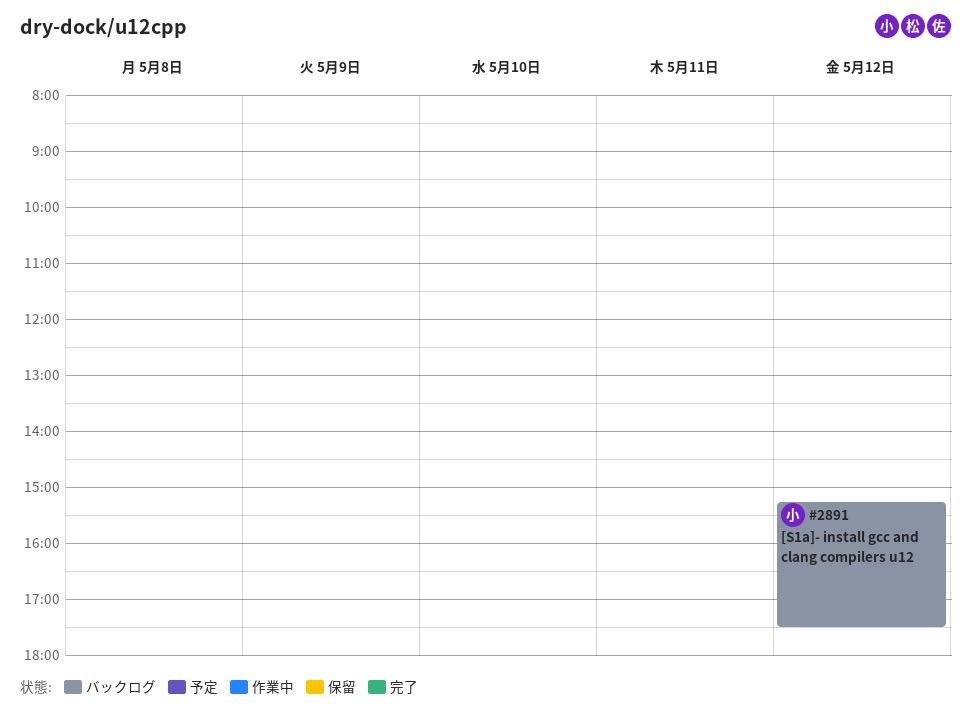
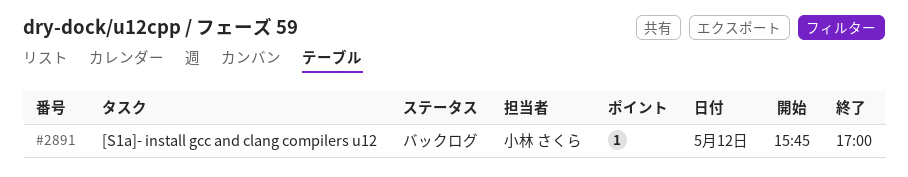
#2891, begins: 15:15 -> 15:45
#2891, ends: 17:30 -> 17:00

